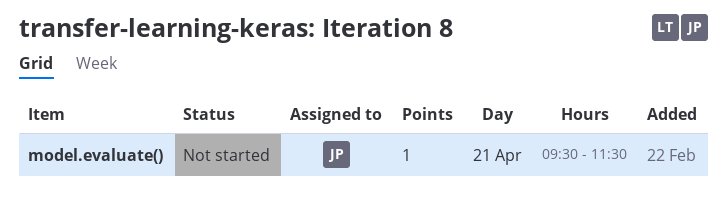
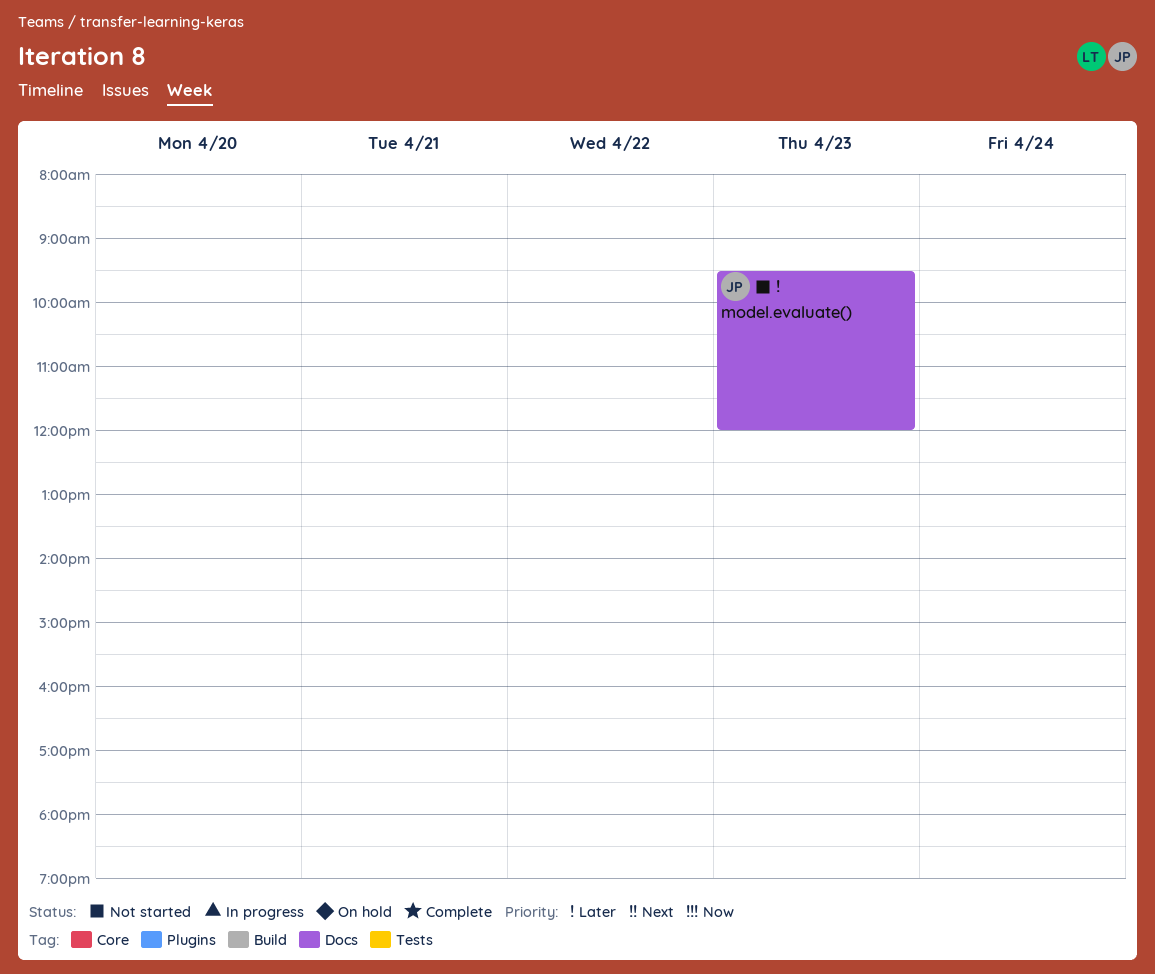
model.evaluate(), day: Apr 21 -> Apr 23
model.evaluate(), ends: 11:30 -> 12:00

